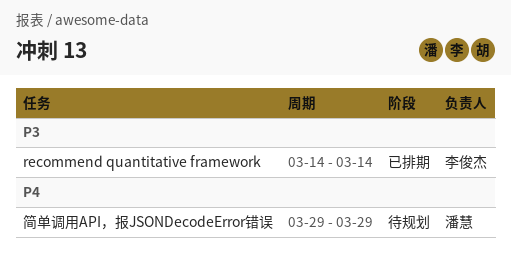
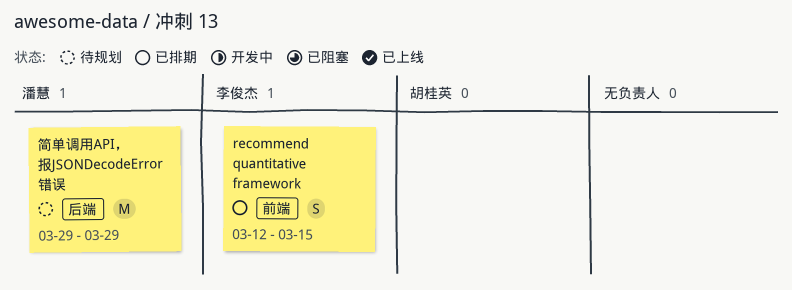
recommend quantitative framework, start: Mar 14 -> Mar 12
recommend quantitative framework, due: Mar 14 -> Mar 15

